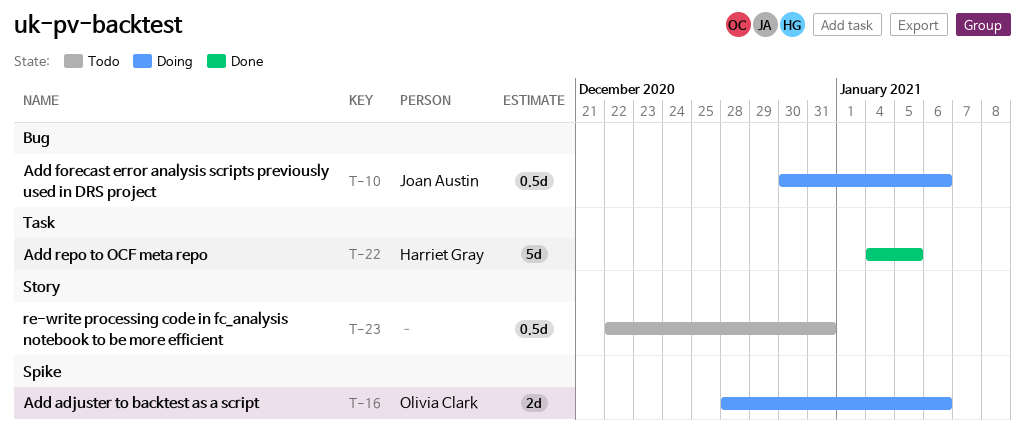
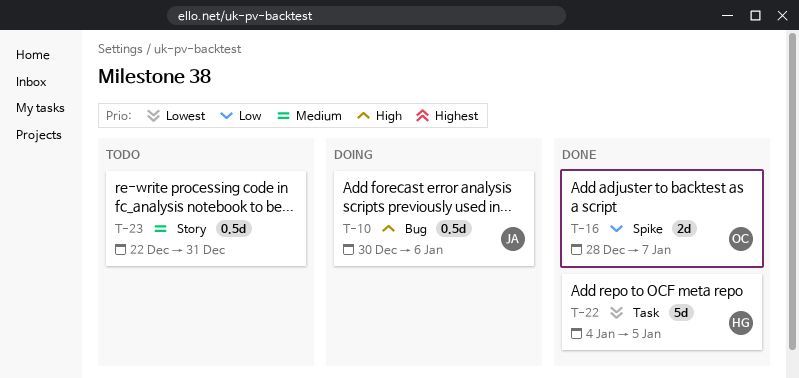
T-16, status: Doing -> Done
T-16, due: Jan 6 -> Jan 7

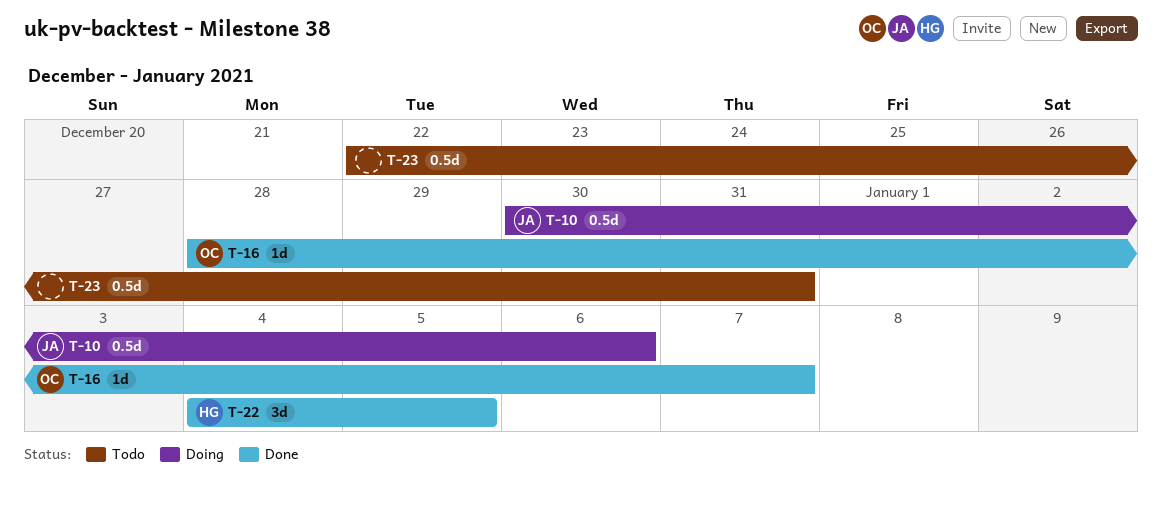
T-16, estimate: 2d -> 1d
T-22, estimate: 5d -> 3d

